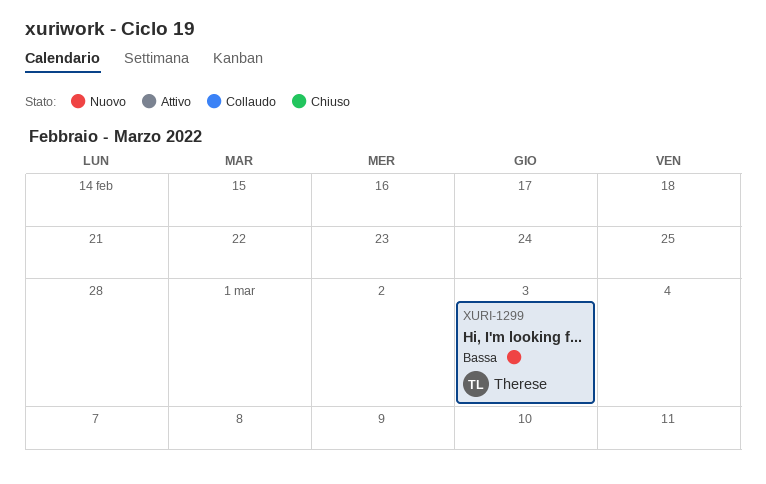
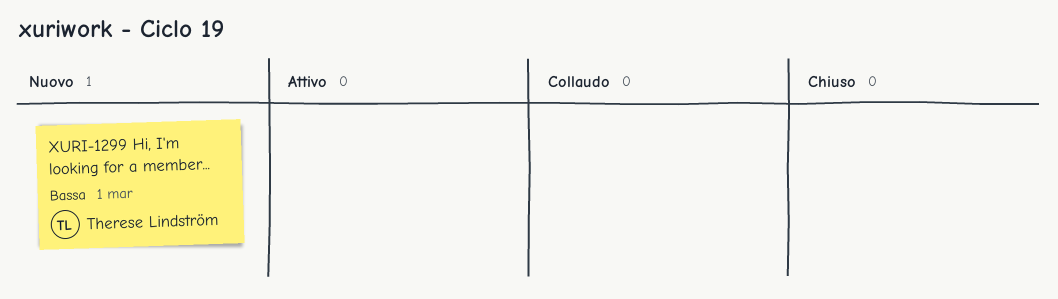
XURI-1299, due: Mar 3 -> Mar 1

